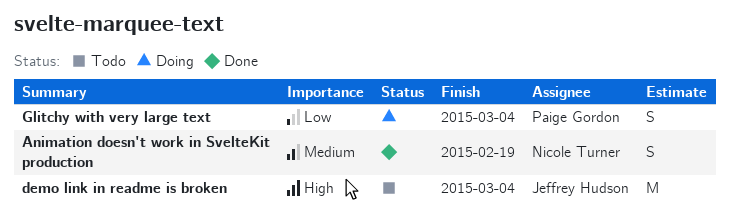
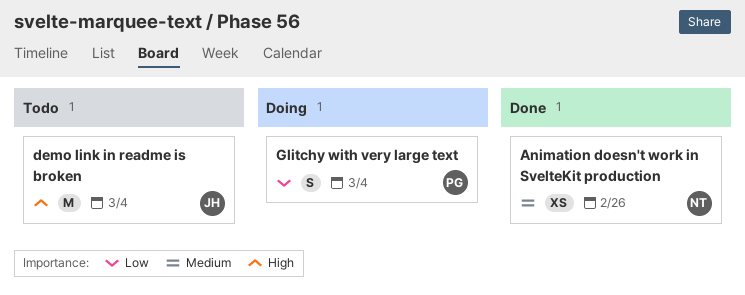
Animation doesn't work in SvelteKit production, estimate: S -> XS
Animation doesn't work in SvelteKit production, due: Feb 19 -> Feb 26

